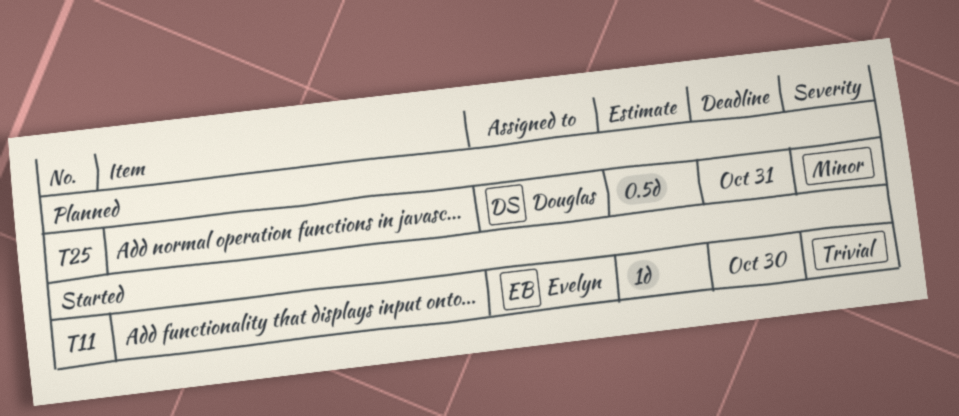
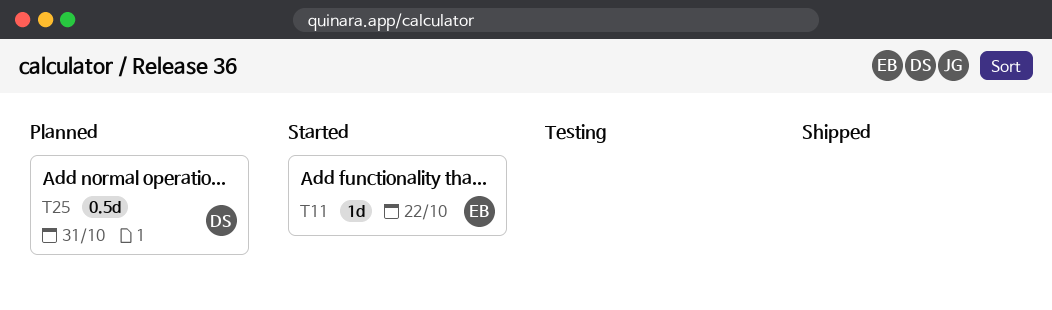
T11, due: Oct 30 -> Oct 22

